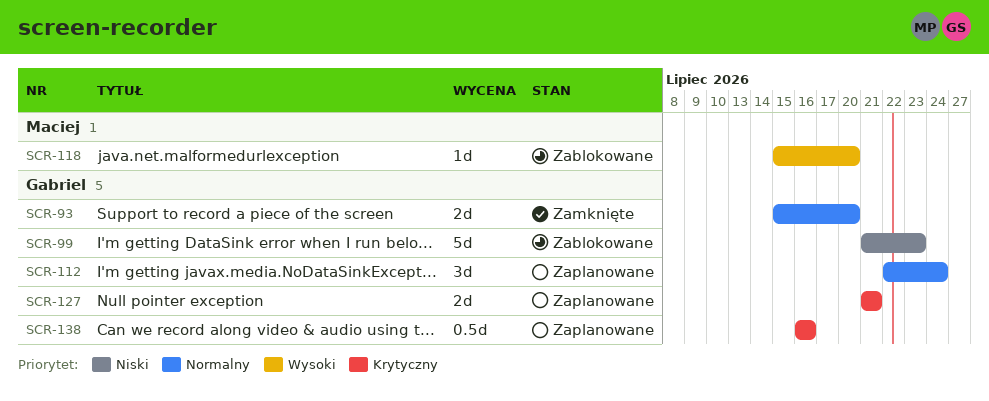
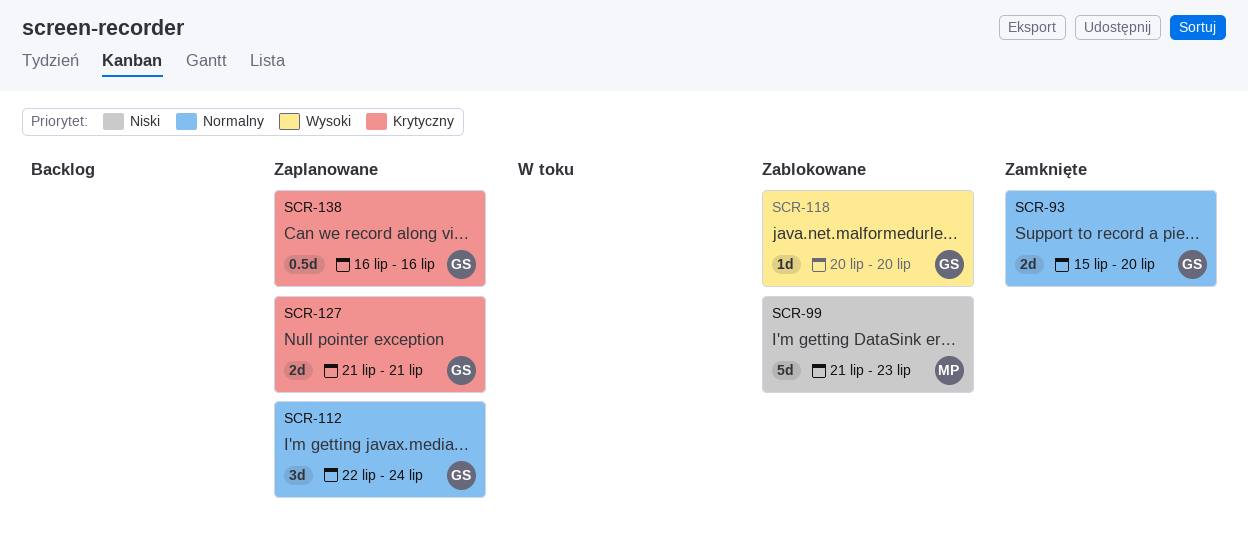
SCR-99, owner: Gabriel -> Maciej
SCR-118, owner: Maciej -> Gabriel
SCR-118, start: Jul 15 -> Jul 20

